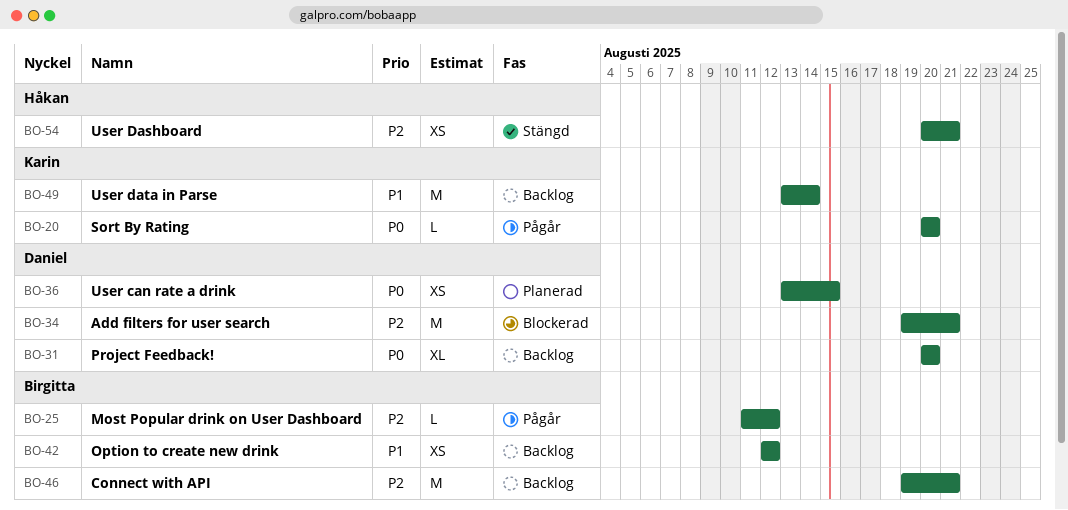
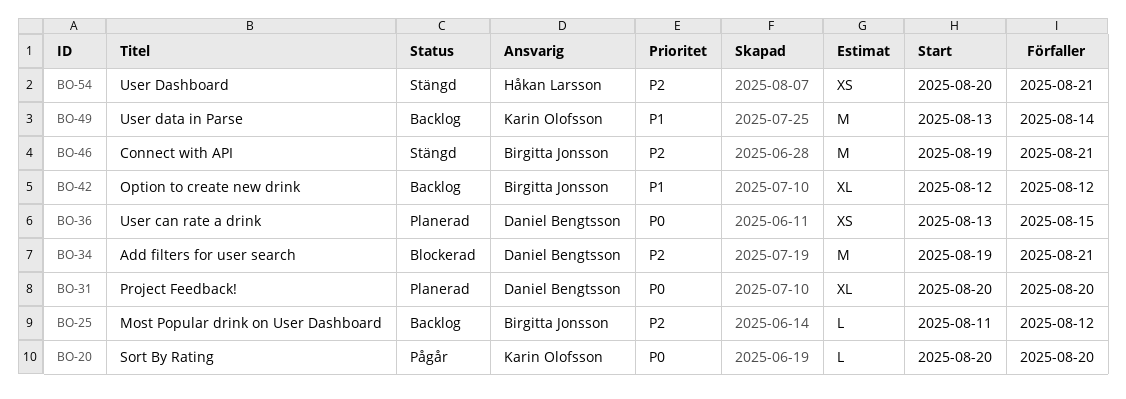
BO-25, status: Pågår -> Backlog
BO-31, status: Backlog -> Planerad
BO-42, estimate: XS -> XL
BO-46, status: Backlog -> Stängd

